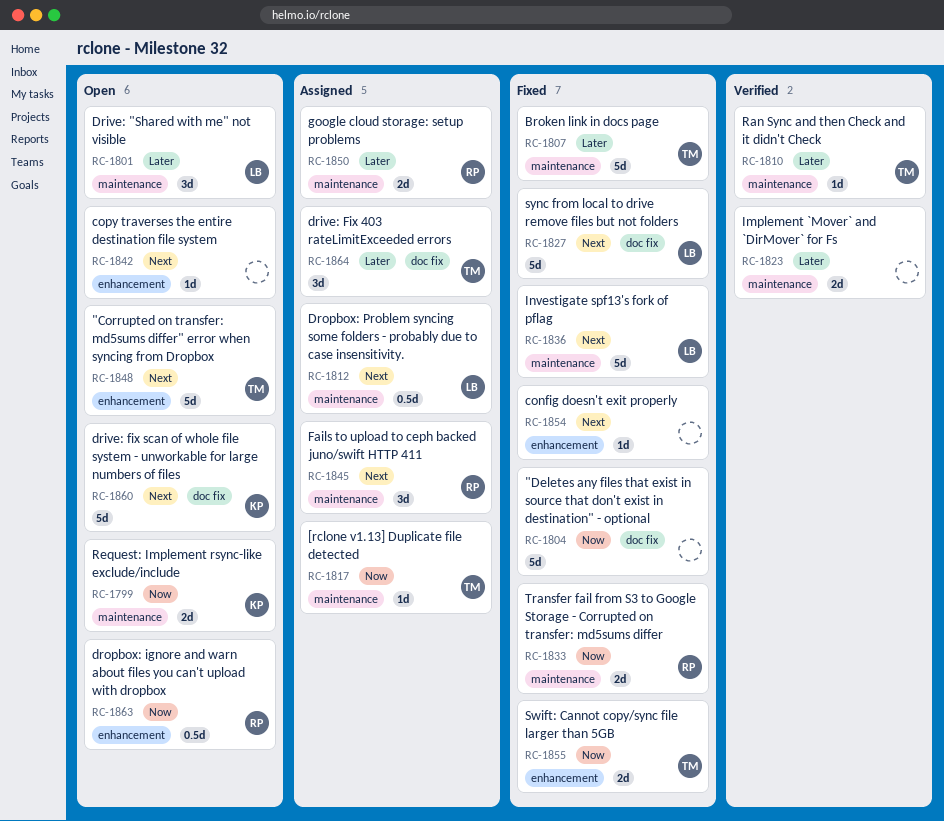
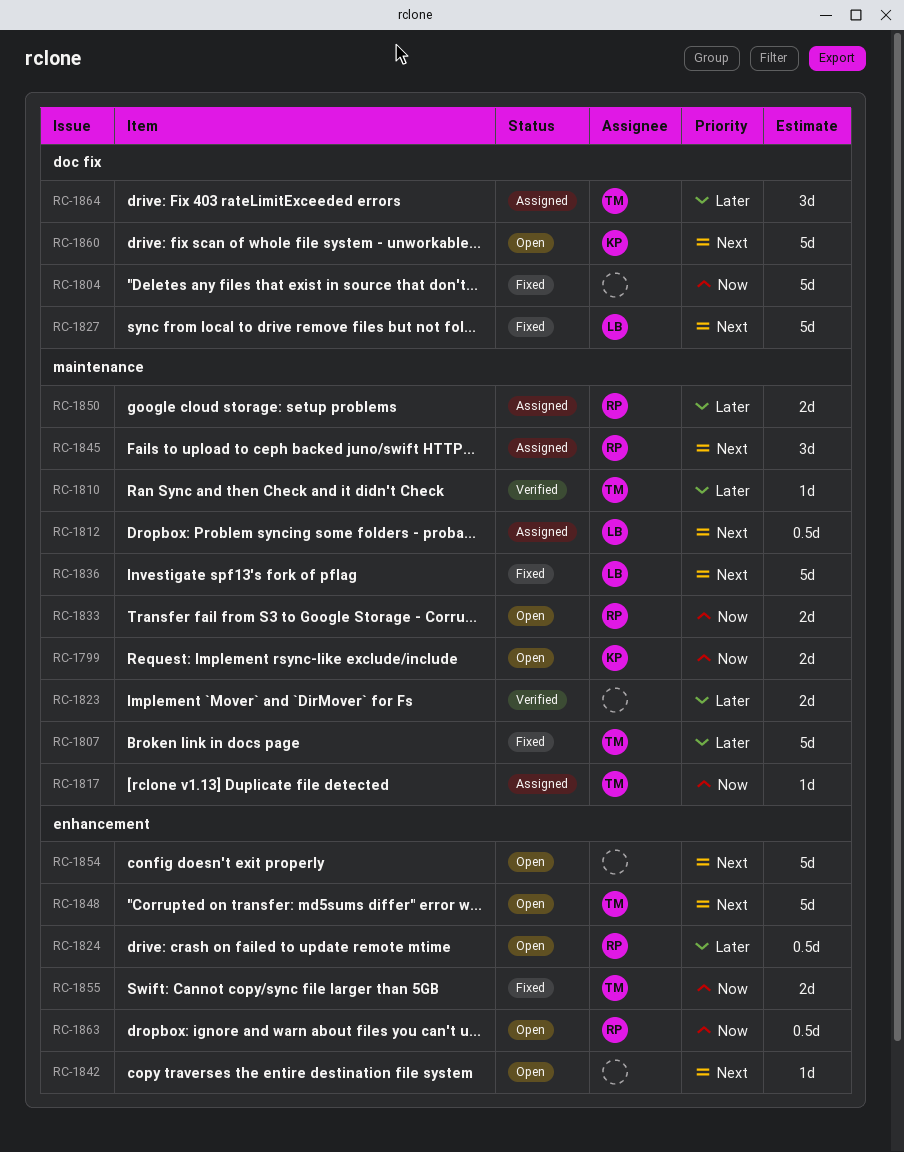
RC-1801: present -> none
RC-1824: none -> present
RC-1833, status: Fixed -> Open
RC-1854, status: Fixed -> Open
RC-1854, estimate: 1d -> 5d

